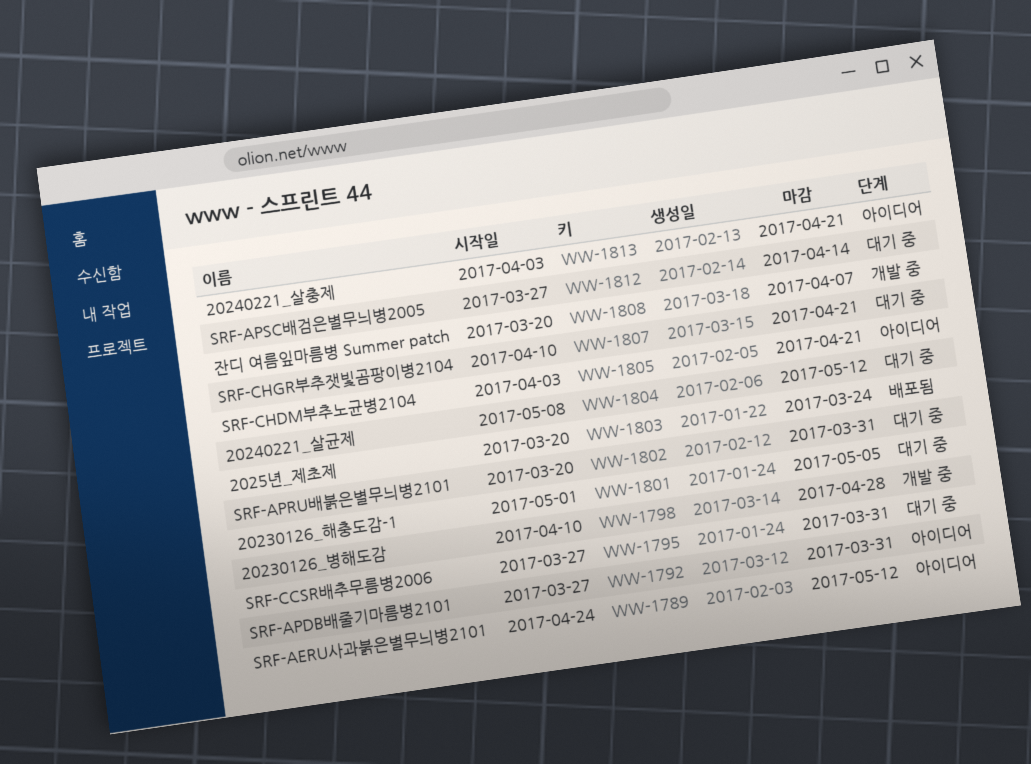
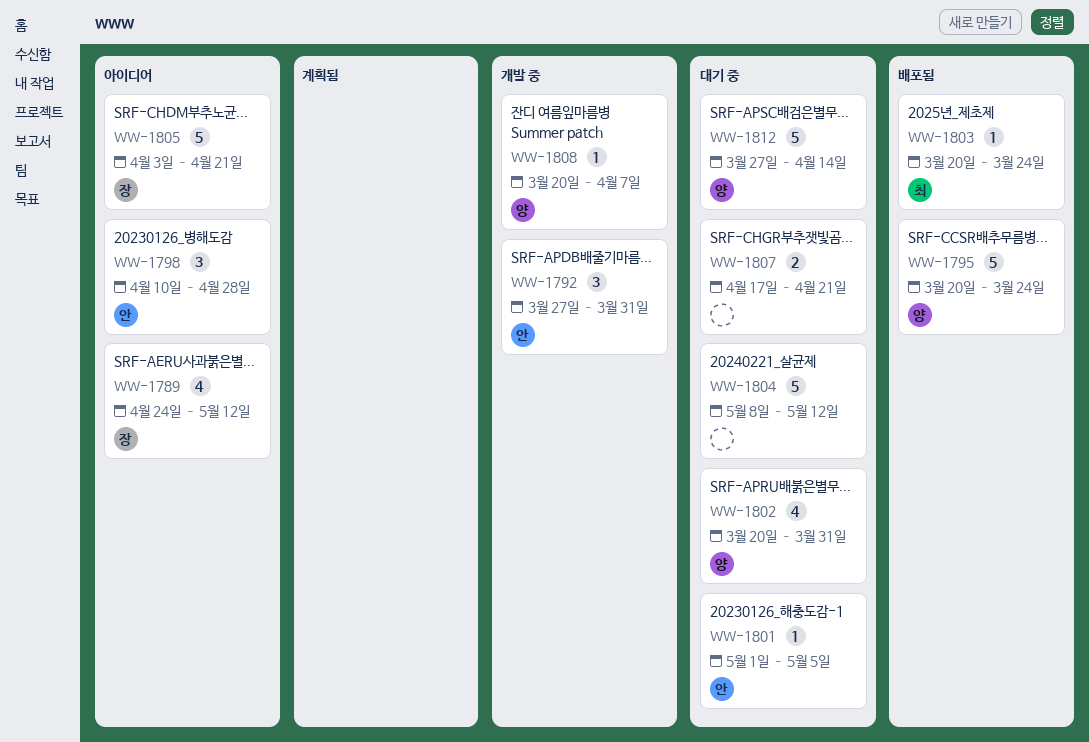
WW-1792, status: 아이디어 -> 개발 중
WW-1795, status: 대기 중 -> 배포됨
WW-1795, start: Mar 27 -> Mar 20
WW-1795, due: Mar 31 -> Mar 24
WW-1798, status: 개발 중 -> 아이디어
WW-1807, start: Apr 10 -> Apr 17
WW-1813: present -> none

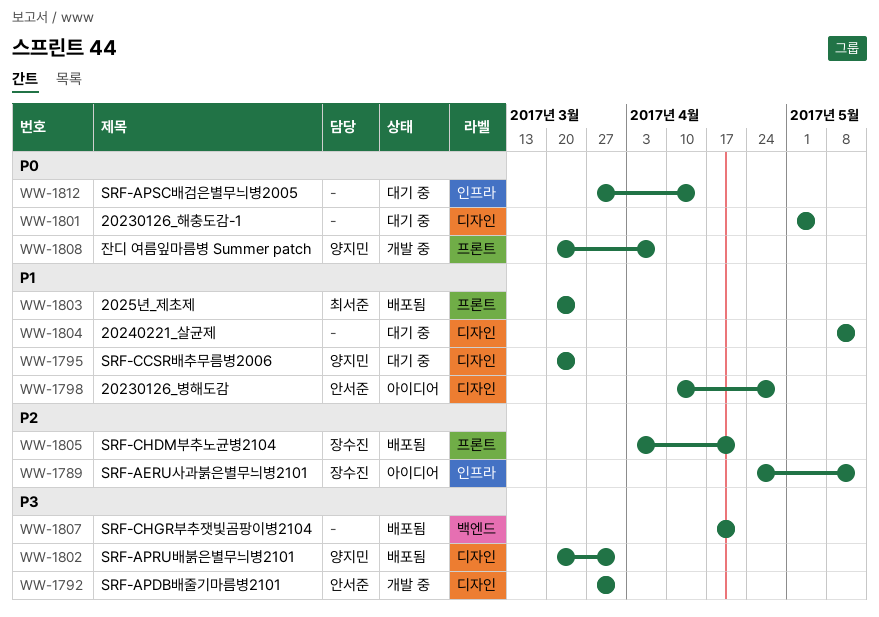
WW-1795, status: 배포됨 -> 대기 중
WW-1801, owner: 안서준 -> none
WW-1802, status: 대기 중 -> 배포됨
WW-1805, status: 아이디어 -> 배포됨
WW-1807, status: 대기 중 -> 배포됨
WW-1812, owner: 양지민 -> none

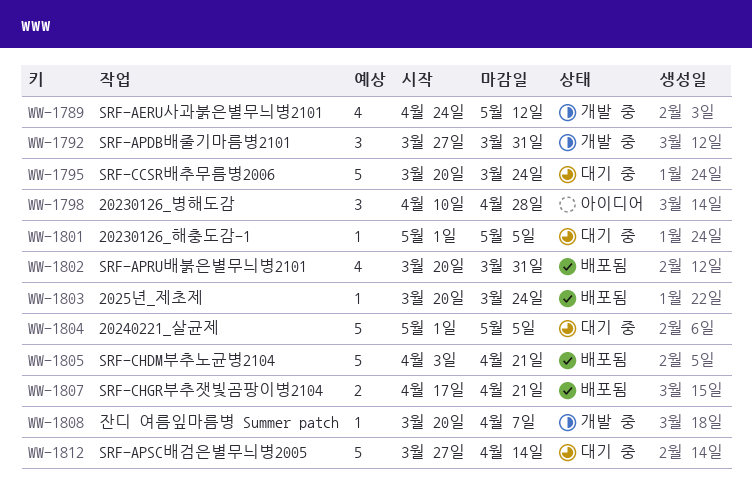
WW-1789, status: 아이디어 -> 개발 중
WW-1804, start: May 8 -> May 1
WW-1804, due: May 12 -> May 5

